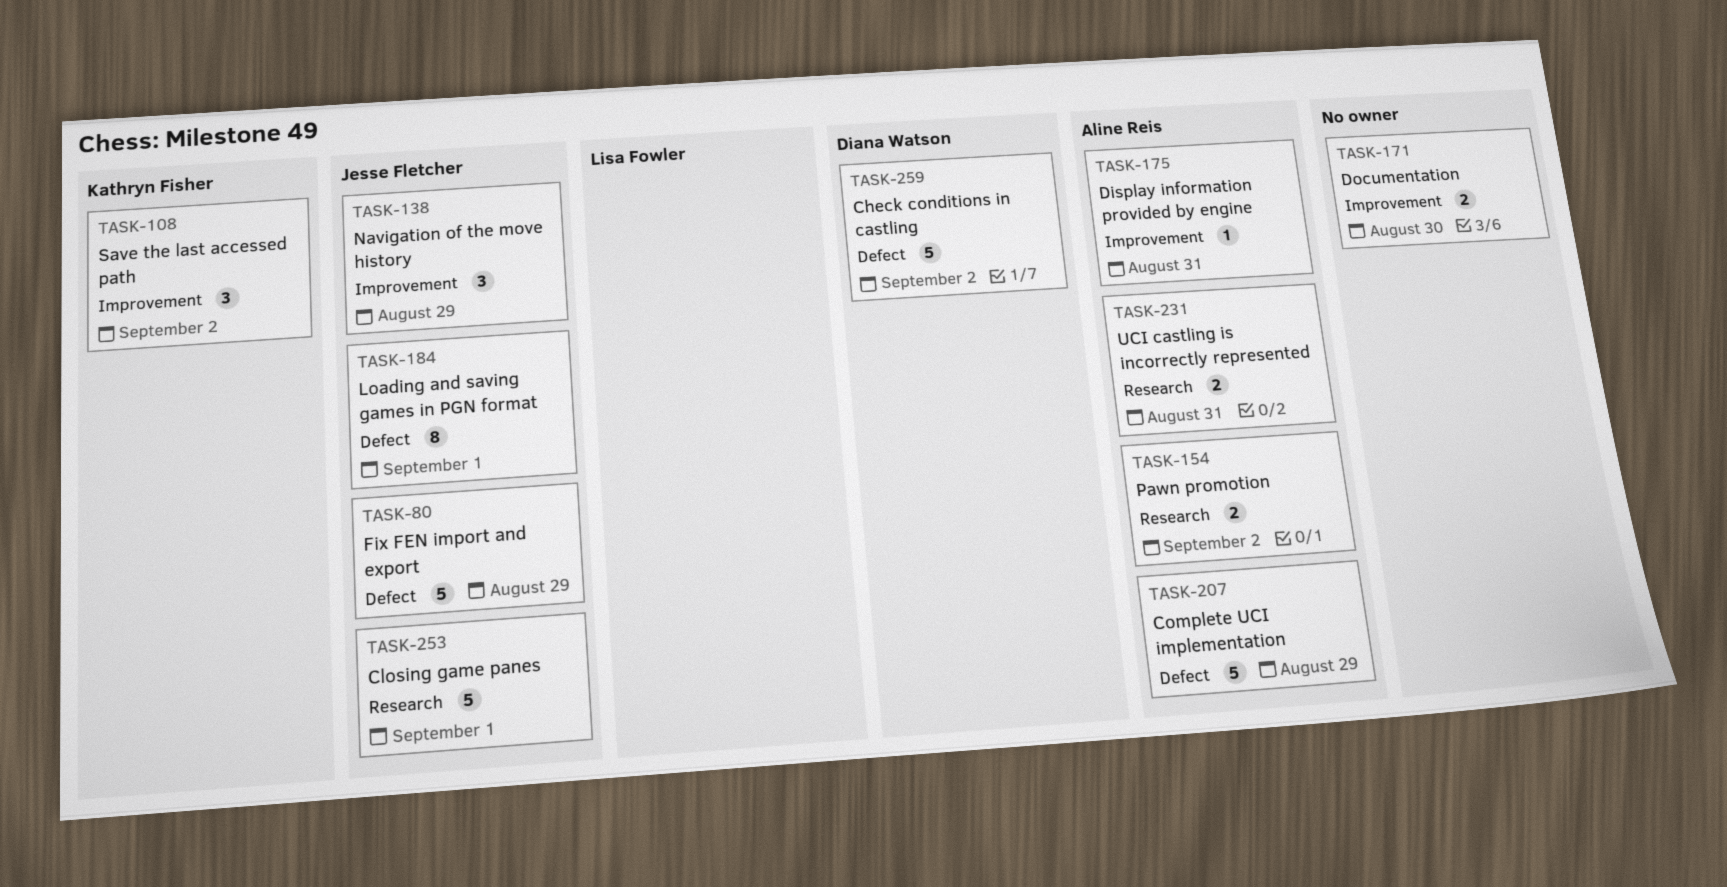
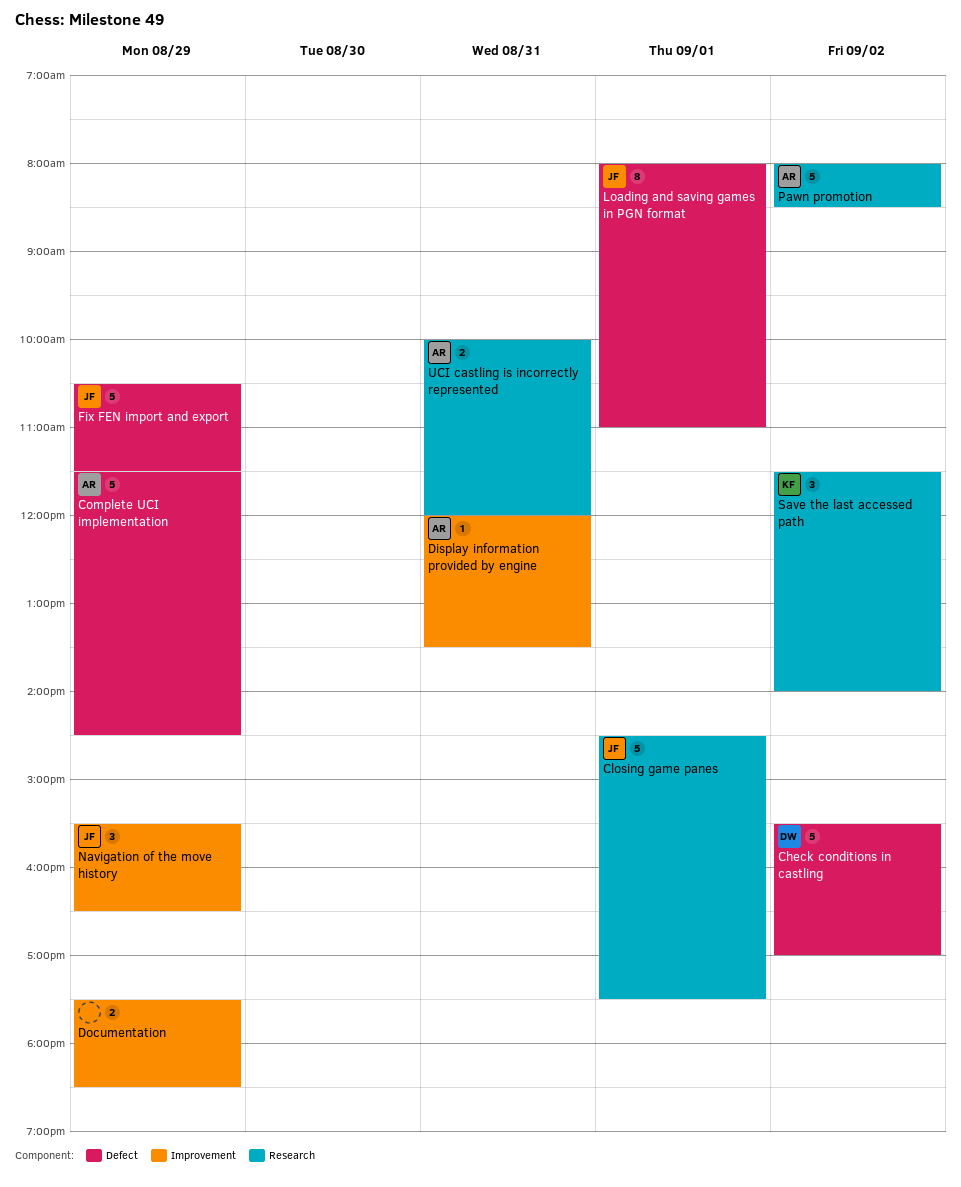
Documentation, day: Aug 30 -> Aug 29
Pawn promotion, estimate: 2 -> 5
Save the last accessed path, label: Improvement -> Research

